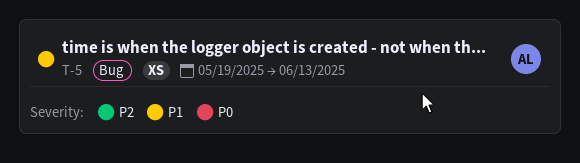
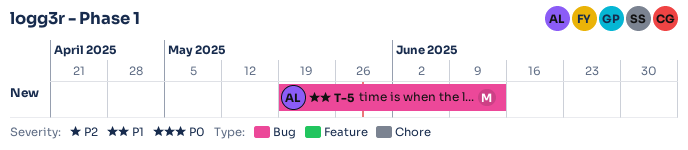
T-5, estimate: XS -> M

